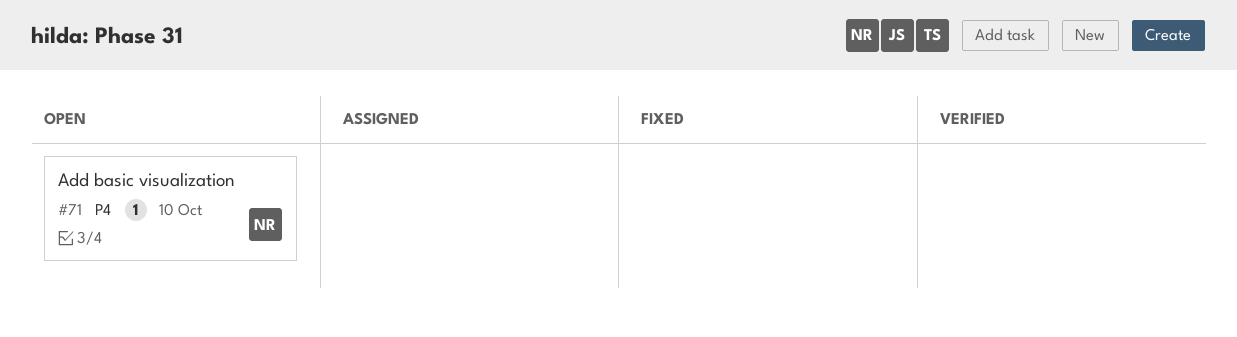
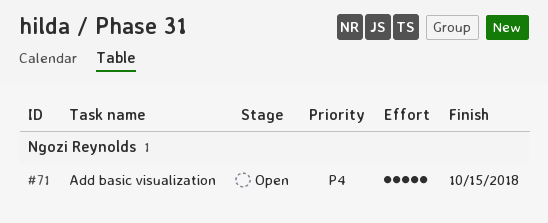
#71, estimate: 1 -> 5
#71, due: Oct 10 -> Oct 15

